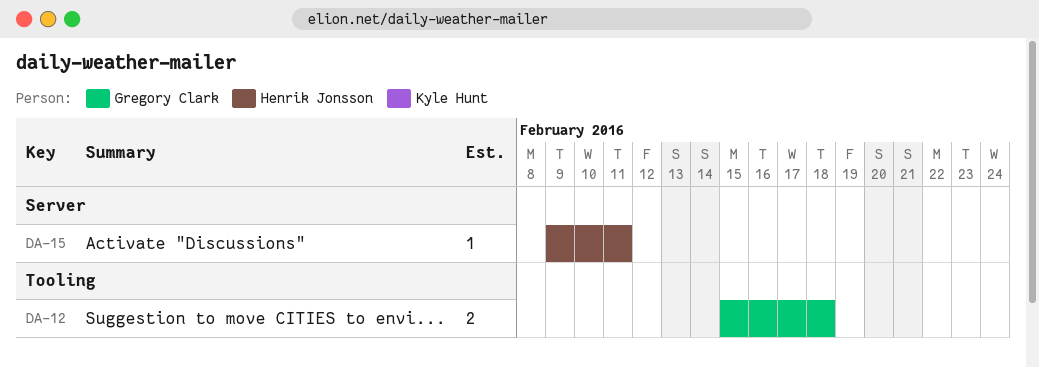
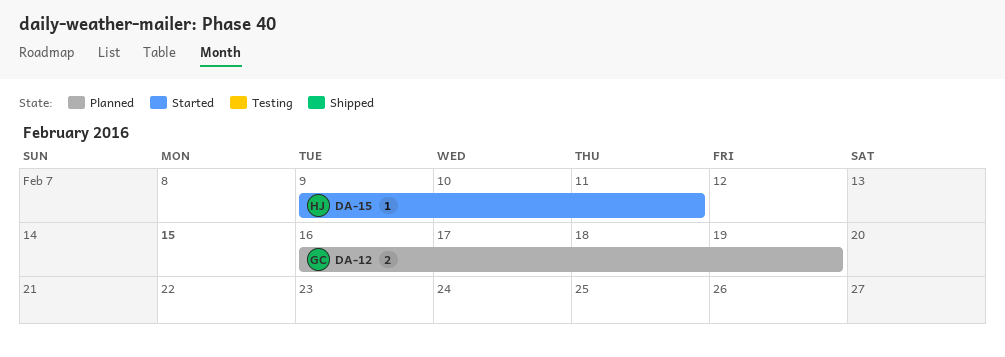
DA-12, start: Feb 15 -> Feb 16
DA-12, due: Feb 18 -> Feb 19

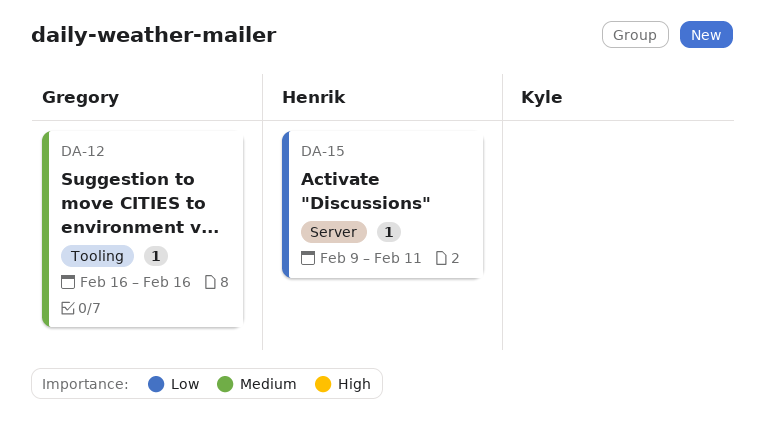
DA-12, estimate: 2 -> 1
DA-12, due: Feb 19 -> Feb 16

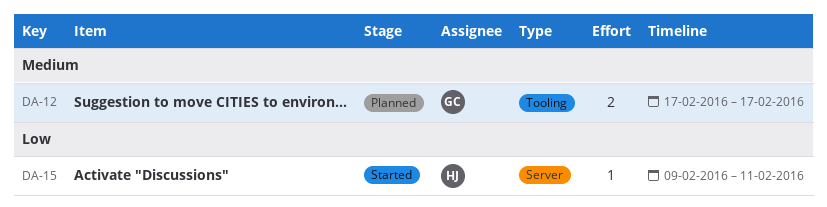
DA-12, estimate: 1 -> 2
DA-12, start: Feb 16 -> Feb 17
DA-12, due: Feb 16 -> Feb 17

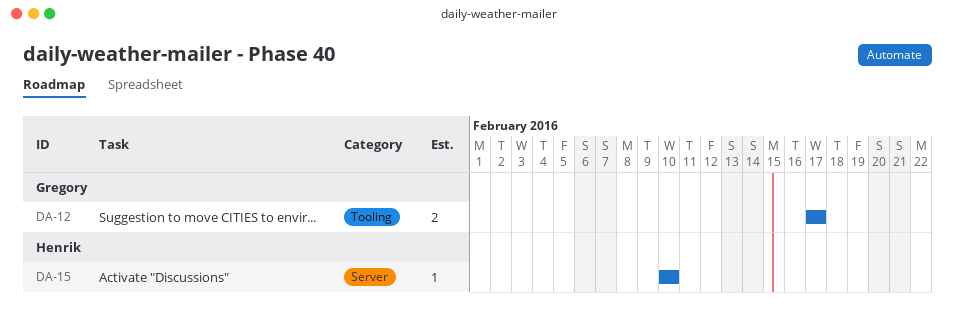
DA-15, start: Feb 9 -> Feb 10
DA-15, due: Feb 11 -> Feb 10

